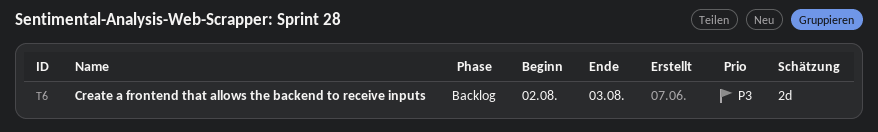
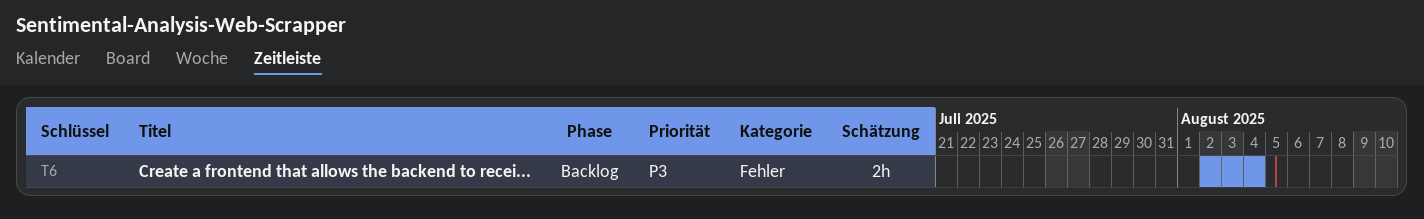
T6, estimate: 2d -> 2h
T6, due: Aug 3 -> Aug 4

